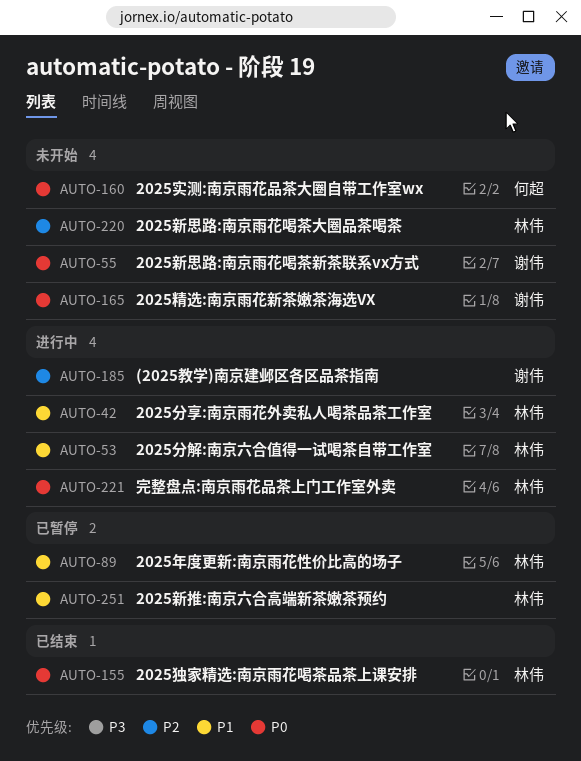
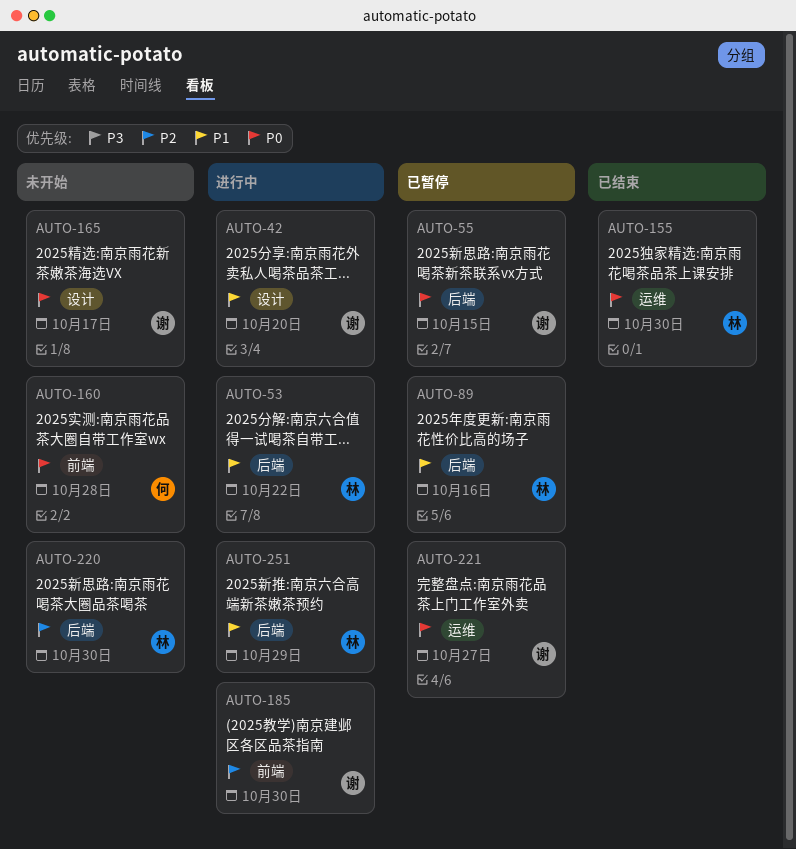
AUTO-42, owner: 林伟 -> 谢伟
AUTO-55, status: 未开始 -> 已暂停
AUTO-221, status: 进行中 -> 已暂停
AUTO-221, owner: 林伟 -> 谢伟
AUTO-251, status: 已暂停 -> 进行中

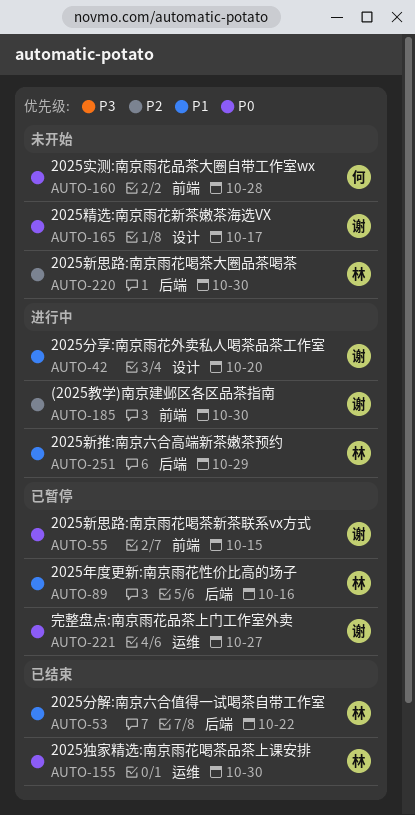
AUTO-53, status: 进行中 -> 已结束
AUTO-55, label: 后端 -> 前端

